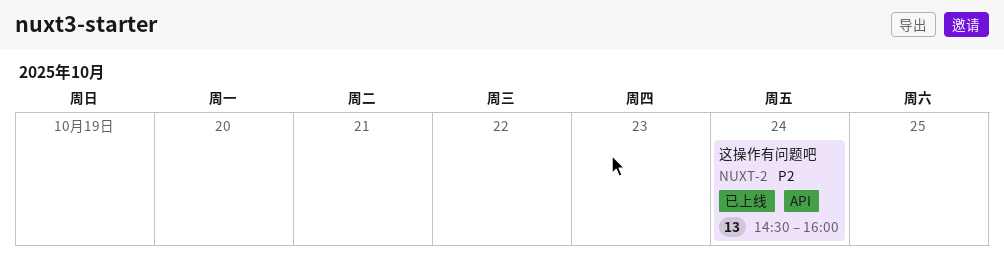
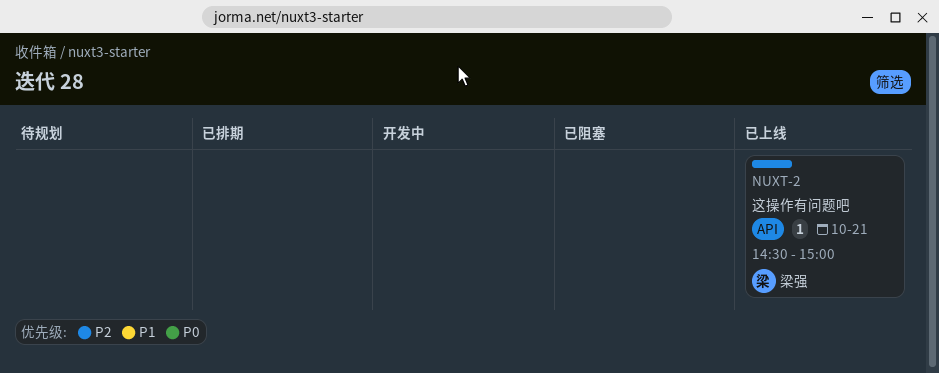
NUXT-2, estimate: 13 -> 1
NUXT-2, day: Oct 24 -> Oct 21
NUXT-2, ends: 16:00 -> 15:00

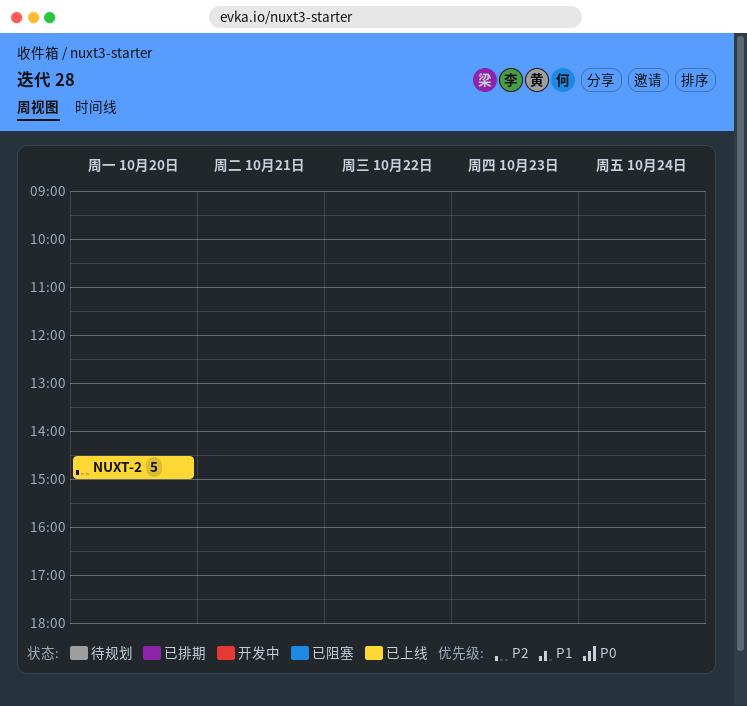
NUXT-2, estimate: 1 -> 5
NUXT-2, day: Oct 21 -> Oct 20

